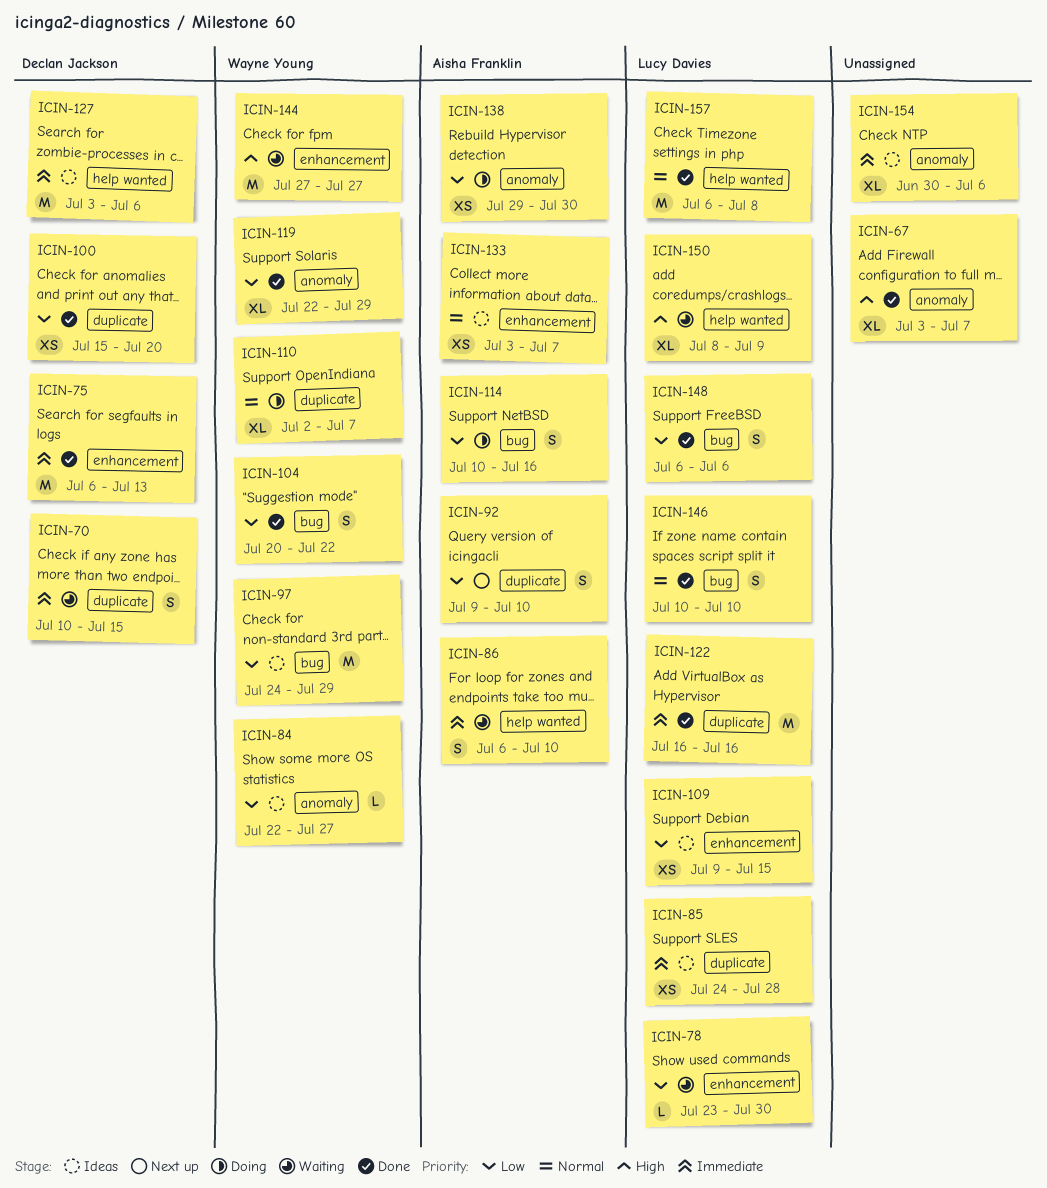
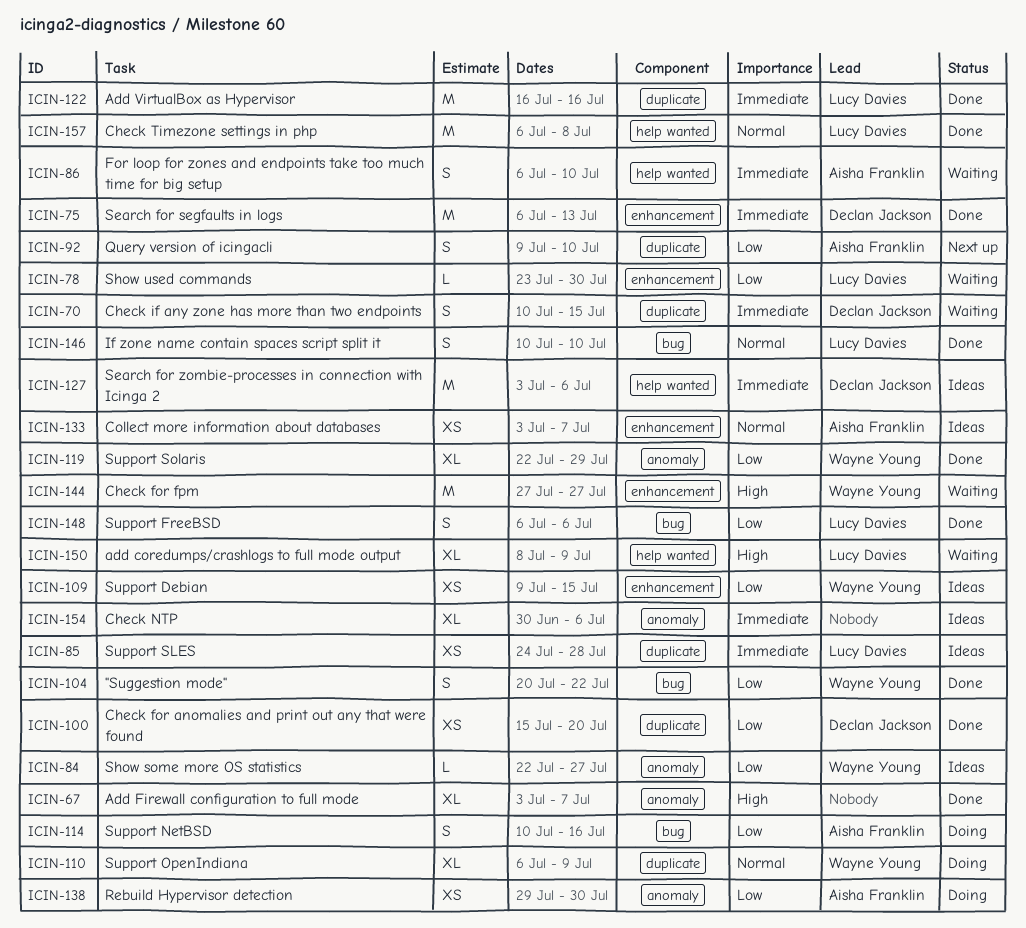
ICIN-97: present -> none
ICIN-109, owner: Lucy Davies -> Wayne Young
ICIN-110, start: Jul 2 -> Jul 6
ICIN-110, due: Jul 7 -> Jul 9

